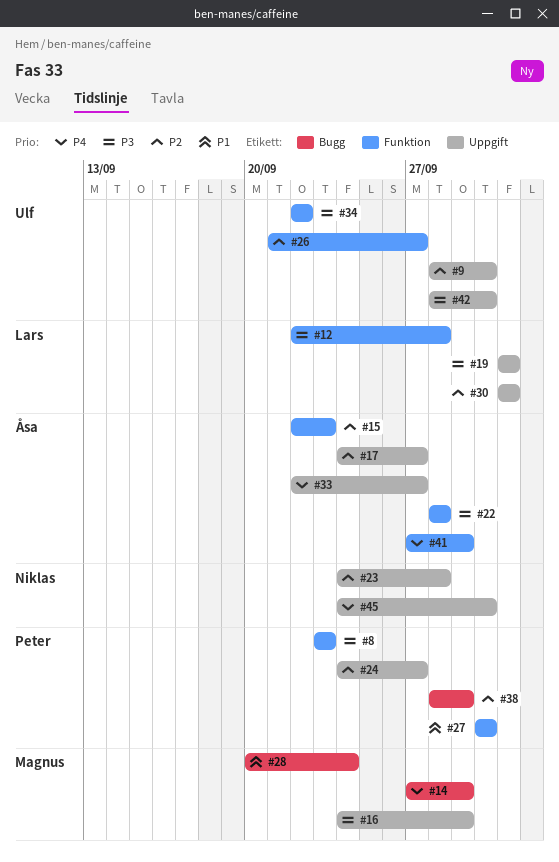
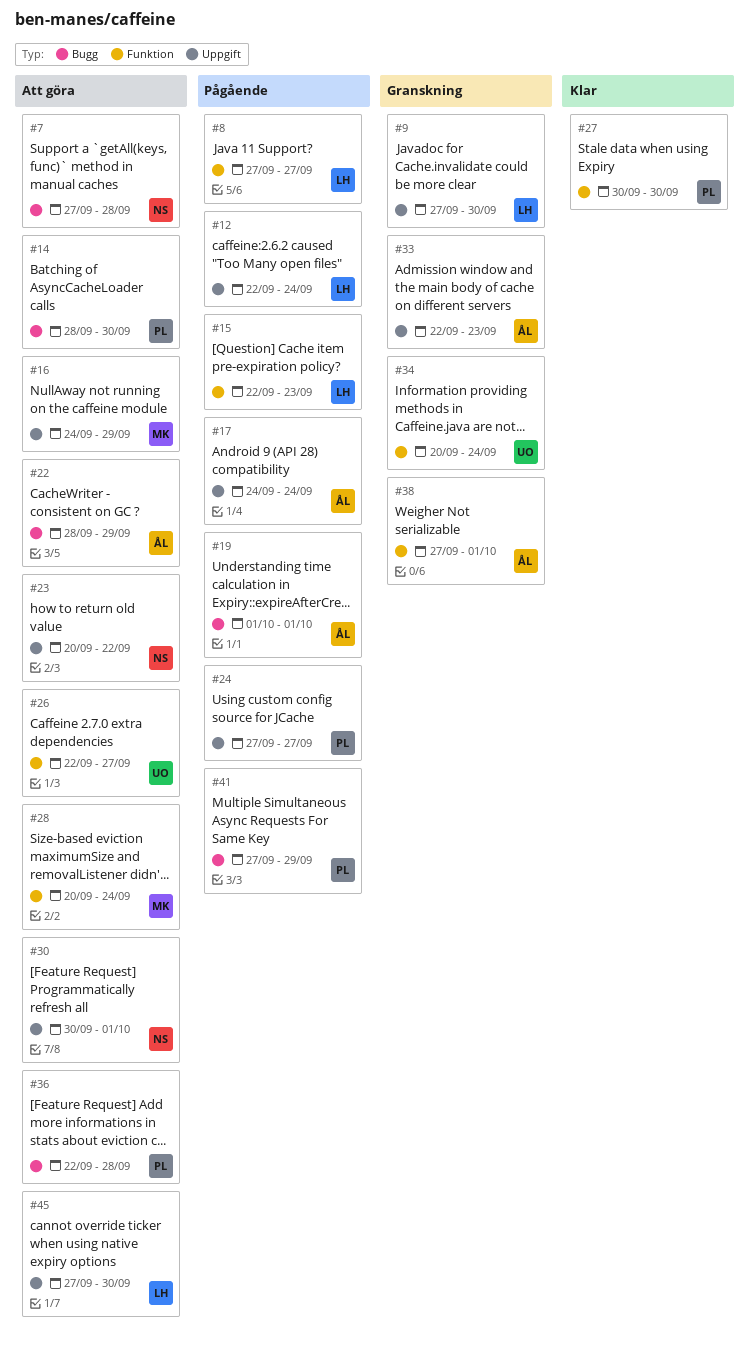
#7: none -> present
#8, owner: Peter -> Lars
#8, start: Sep 23 -> Sep 27
#8, due: Sep 23 -> Sep 27
#9, owner: Ulf -> Lars
#9, start: Sep 28 -> Sep 27
#12, label: Funktion -> Uppgift
#12, due: Sep 28 -> Sep 24
#14, owner: Magnus -> Peter
#14, start: Sep 27 -> Sep 28
#14, due: Sep 29 -> Sep 30
#15, owner: Åsa -> Lars
#17, due: Sep 27 -> Sep 24
#19, owner: Lars -> Åsa
#19, label: Uppgift -> Bugg
#22, label: Funktion -> Bugg
#22, due: Sep 28 -> Sep 29
#23, start: Sep 24 -> Sep 20
#23, due: Sep 28 -> Sep 22
#24, start: Sep 24 -> Sep 27
#26, start: Sep 21 -> Sep 22
#28, label: Bugg -> Funktion
#30, owner: Lars -> Niklas
#30, start: Oct 1 -> Sep 30
#33, due: Sep 27 -> Sep 23
#34, start: Sep 22 -> Sep 20
#34, due: Sep 22 -> Sep 24
#36: none -> present
#38, owner: Peter -> Åsa
#38, label: Bugg -> Funktion
#38, start: Sep 28 -> Sep 27
#38, due: Sep 29 -> Oct 1
#41, owner: Åsa -> Peter
#41, label: Funktion -> Bugg
#42: present -> none
#45, owner: Niklas -> Lars
#45, start: Sep 24 -> Sep 27

